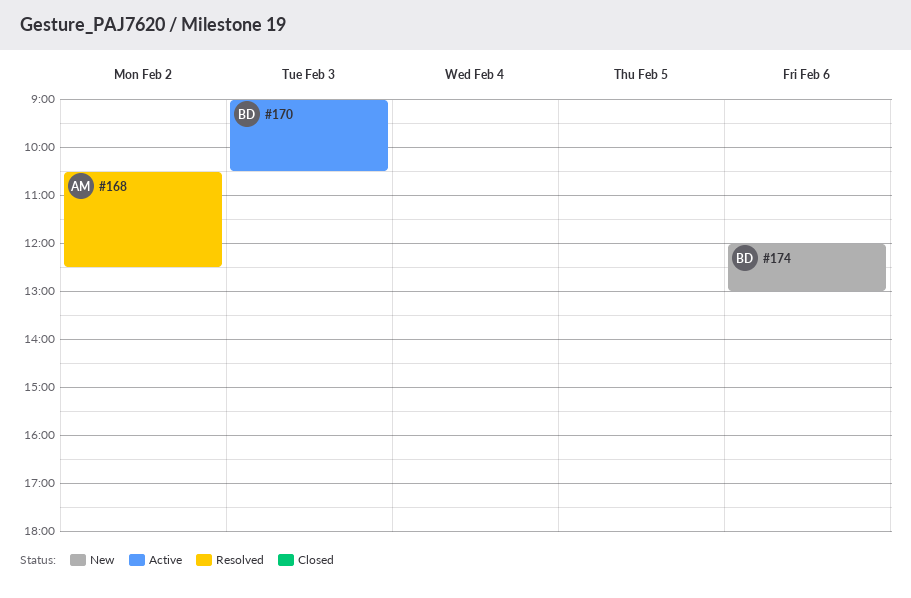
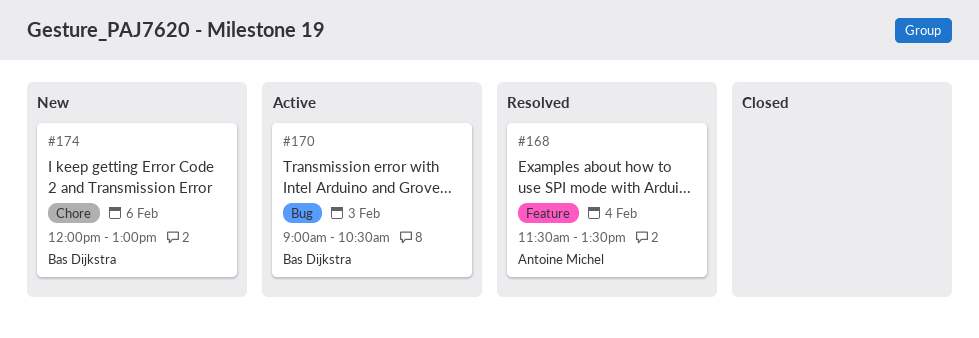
#168, day: Feb 2 -> Feb 4
#168, begins: 10:30 -> 11:30
#168, ends: 12:30 -> 13:30

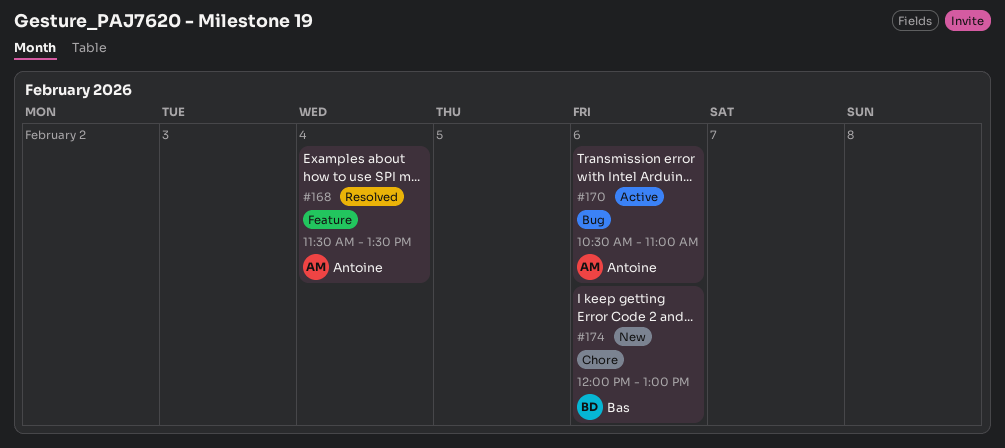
#170, owner: Bas Dijkstra -> Antoine Michel
#170, day: Feb 3 -> Feb 6
#170, begins: 09:00 -> 10:30
#170, ends: 10:30 -> 11:00

